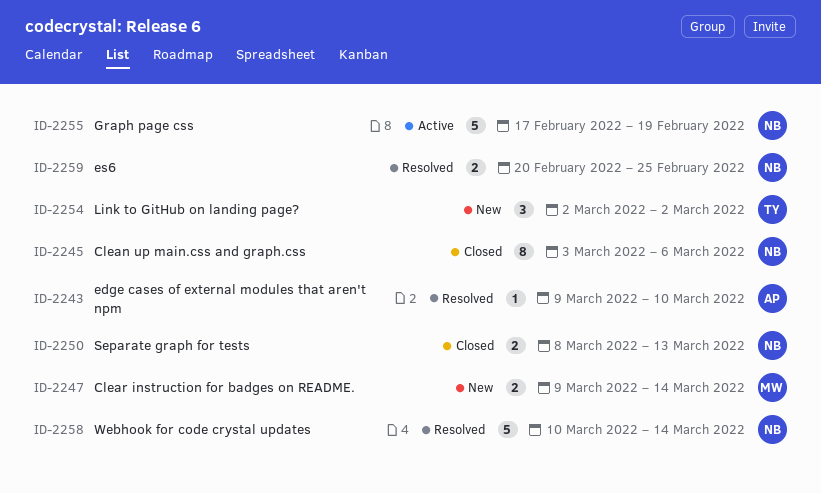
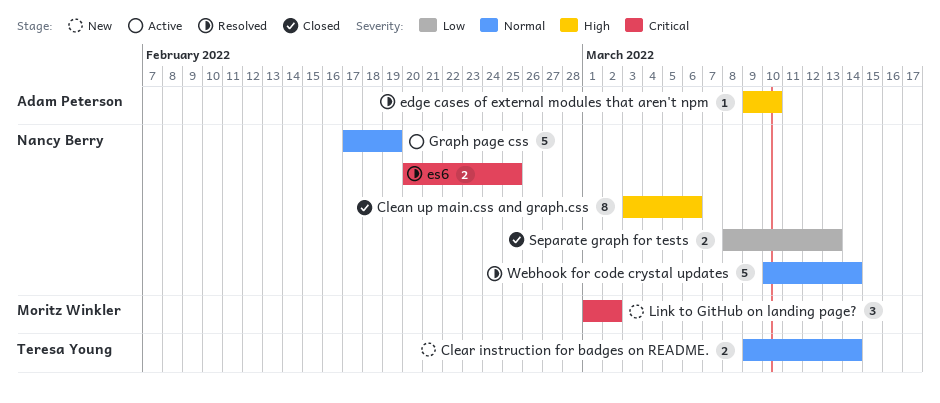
Clear instruction for badges on README., owner: Moritz Winkler -> Teresa Young
Link to GitHub on landing page?, owner: Teresa Young -> Moritz Winkler
Link to GitHub on landing page?, start: Mar 2 -> Mar 1

